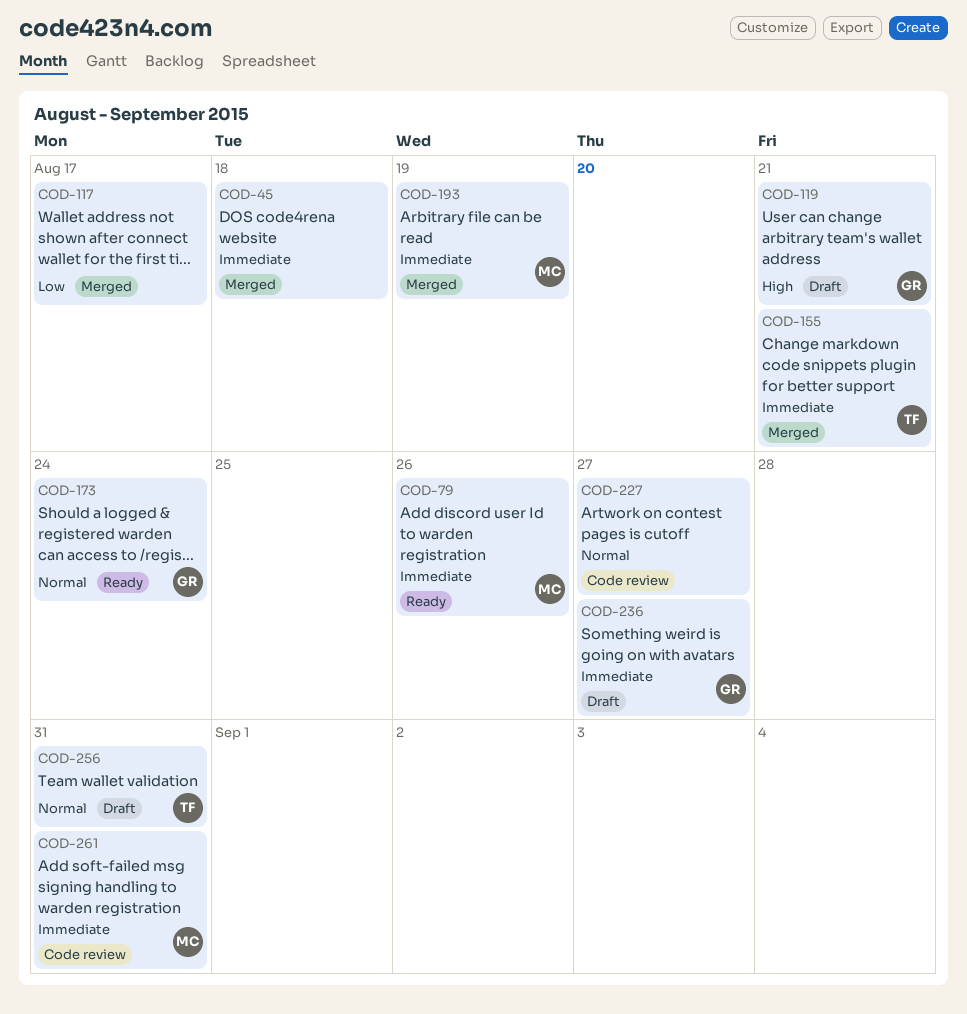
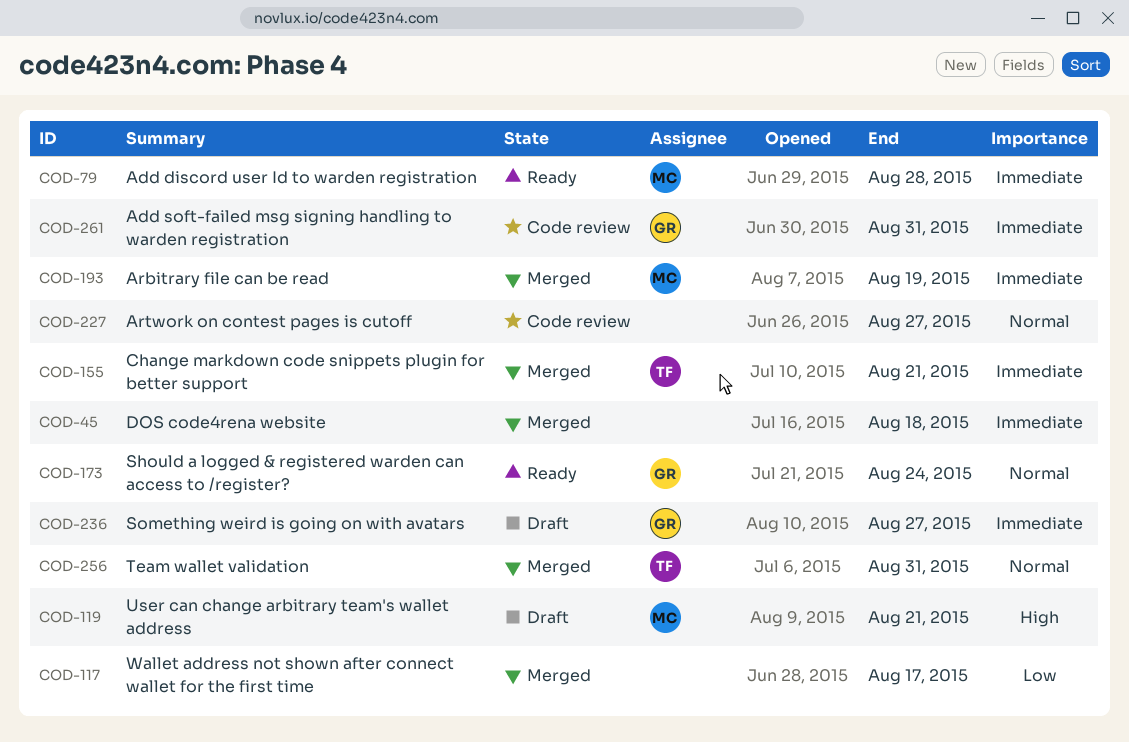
COD-79, due: Aug 26 -> Aug 28
COD-119, owner: GR -> MC
COD-256, status: Draft -> Merged
COD-261, owner: MC -> GR

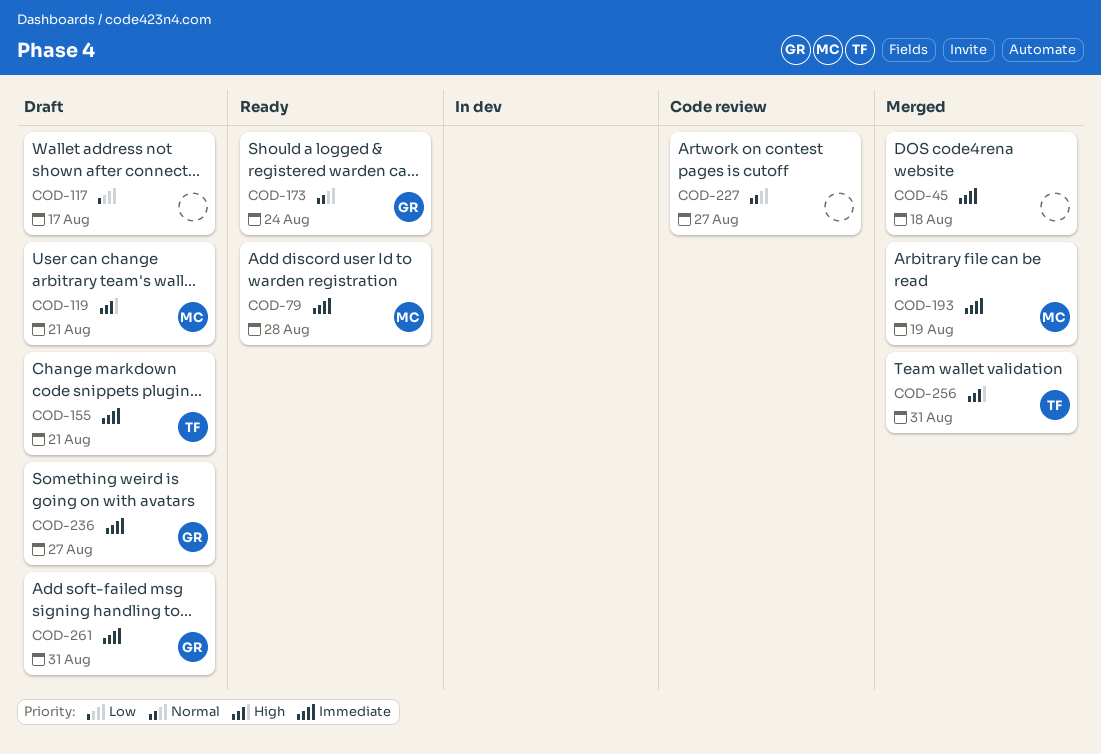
COD-117, status: Merged -> Draft
COD-155, status: Merged -> Draft
COD-256, priority: Normal -> High
COD-261, status: Code review -> Draft

